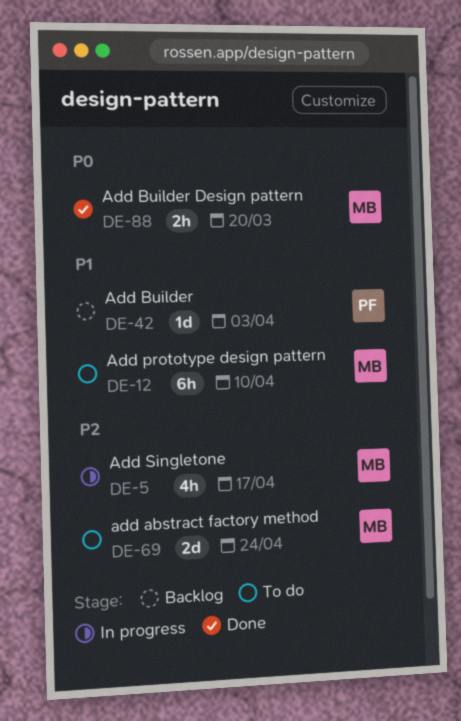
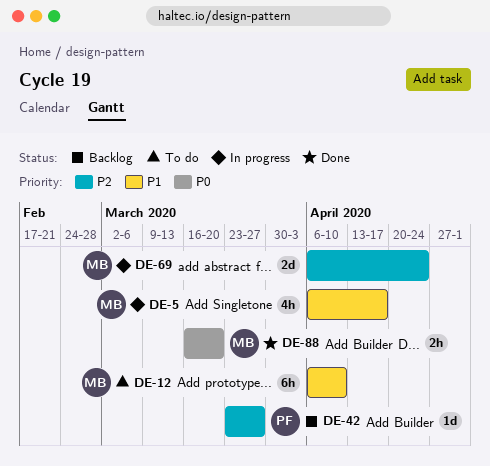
DE-5, priority: P2 -> P1
DE-42, priority: P1 -> P2
DE-42, due: Apr 3 -> Mar 27
DE-69, status: To do -> In progress

